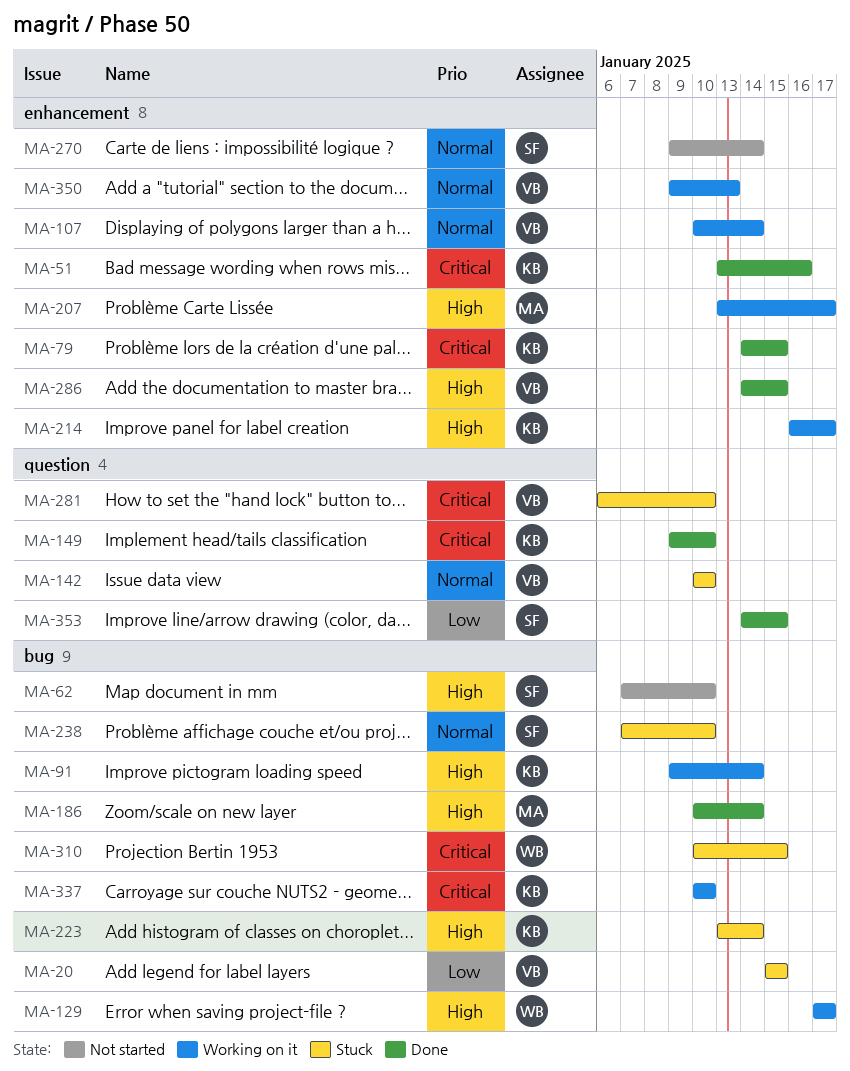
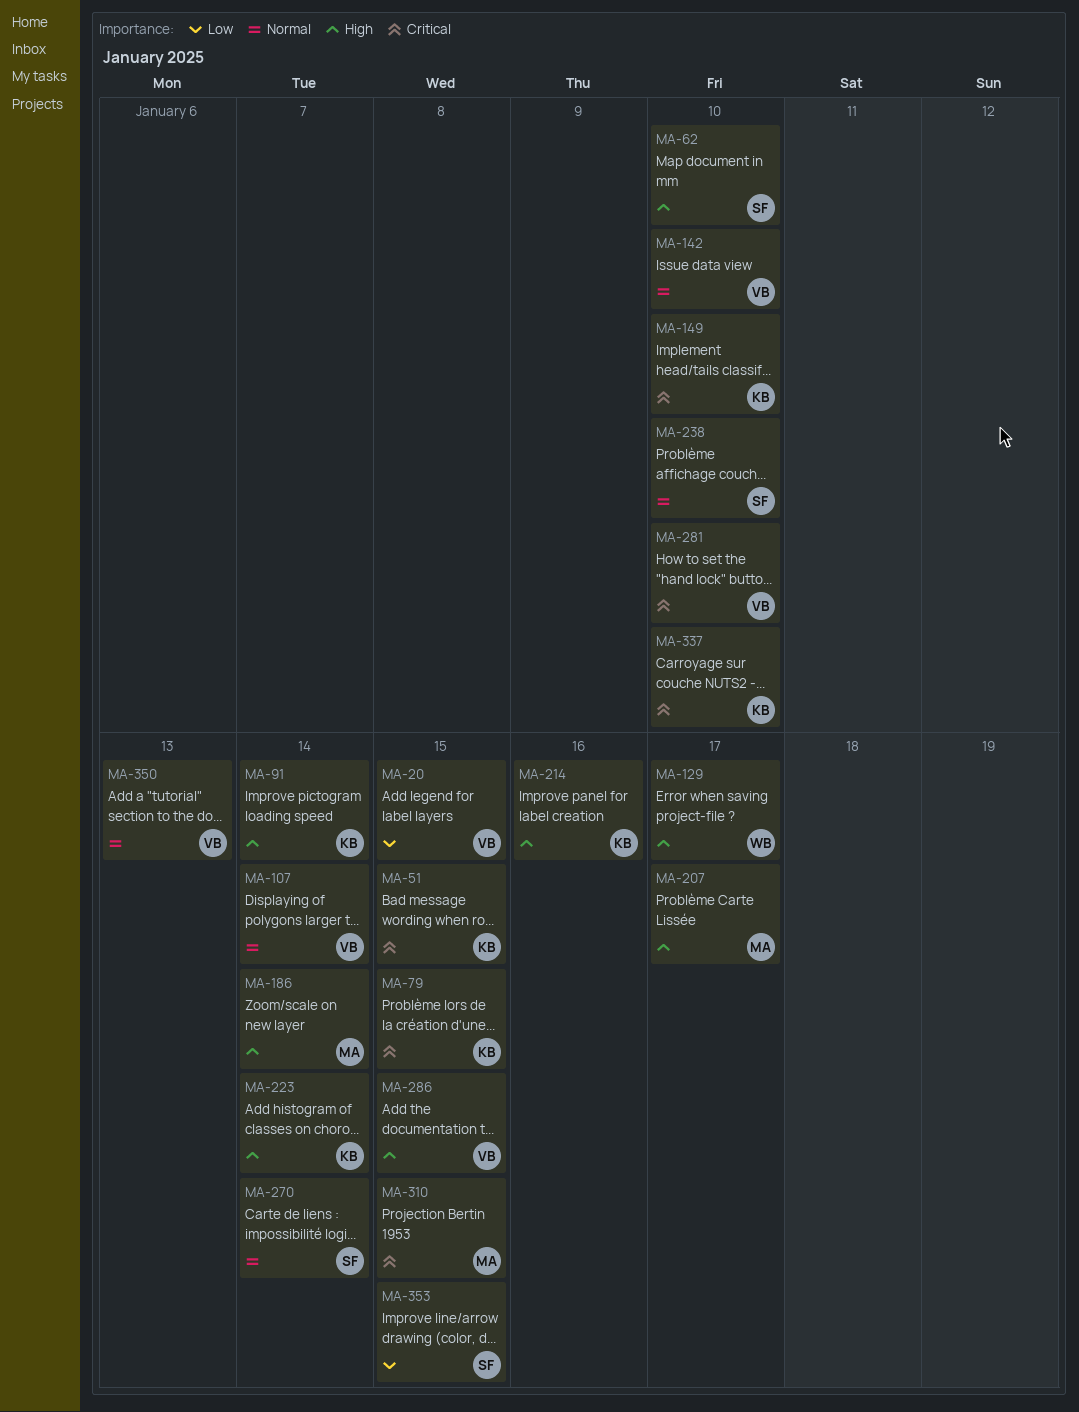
MA-51, due: Jan 16 -> Jan 15
MA-214, due: Jan 17 -> Jan 16
MA-310, owner: WB -> MA

